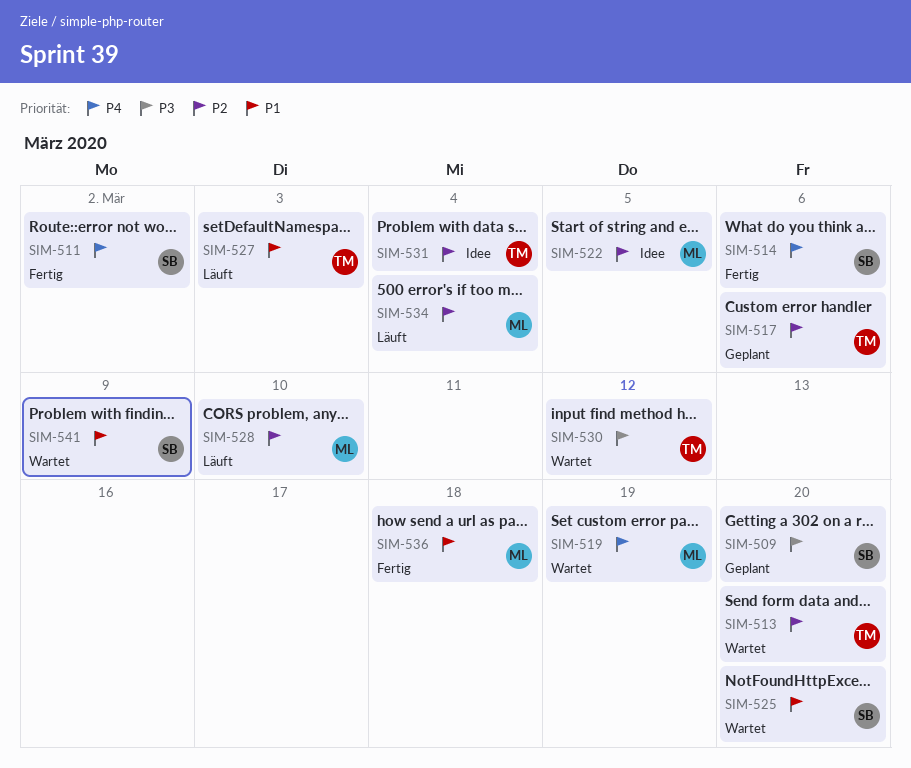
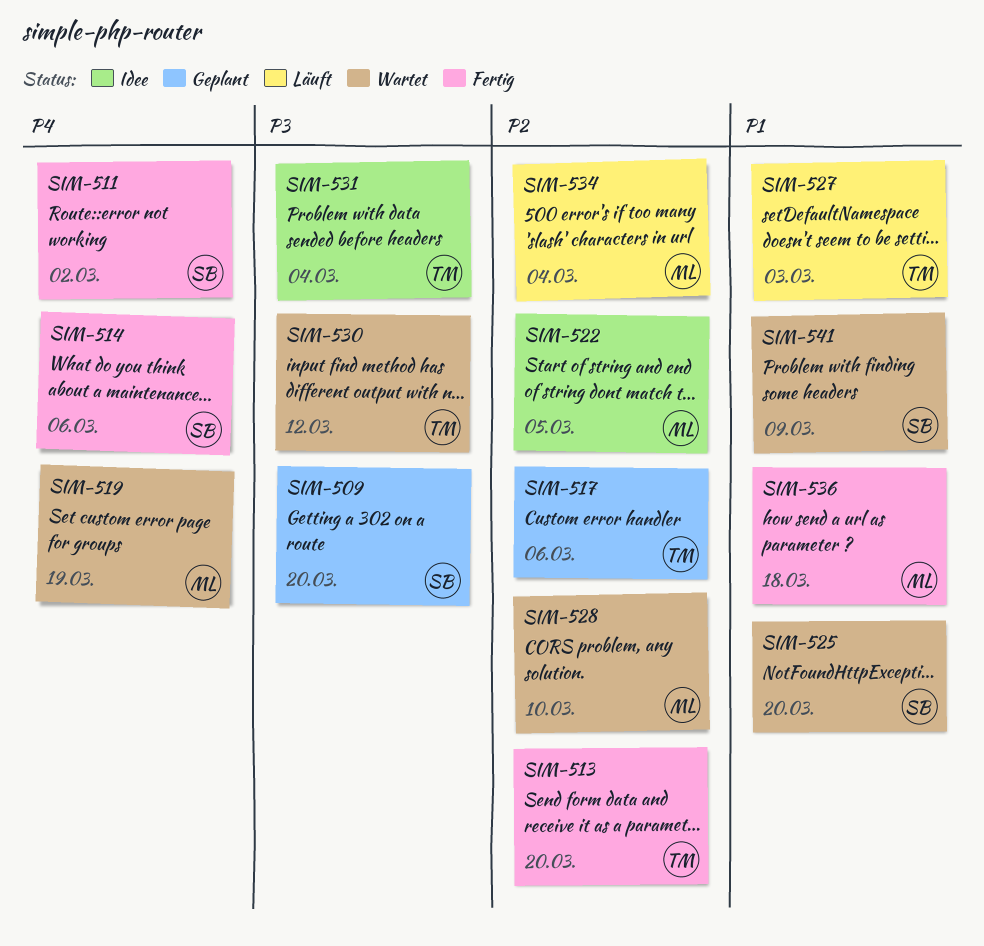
SIM-513, status: Wartet -> Fertig
SIM-528, status: Läuft -> Wartet
SIM-531, priority: P2 -> P3

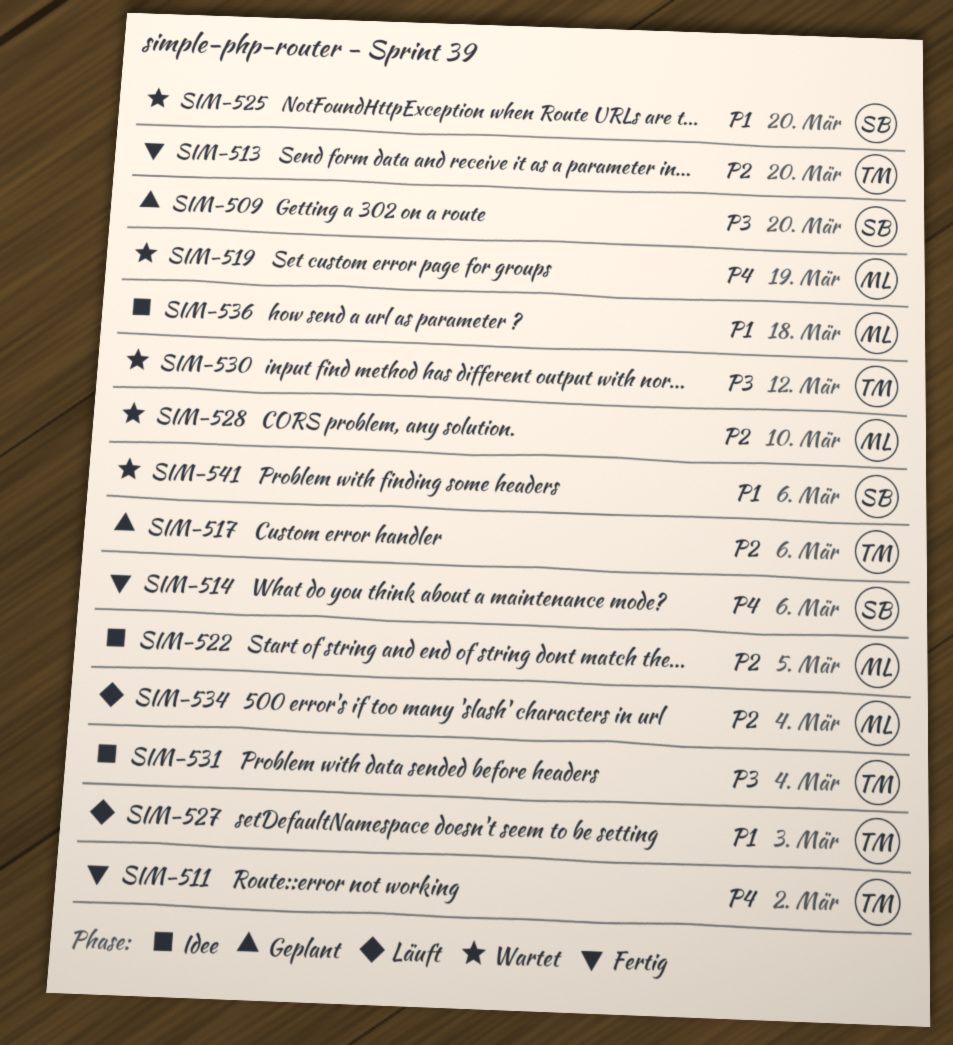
SIM-511, owner: SB -> TM
SIM-536, status: Fertig -> Idee
SIM-541, due: Mar 9 -> Mar 6

